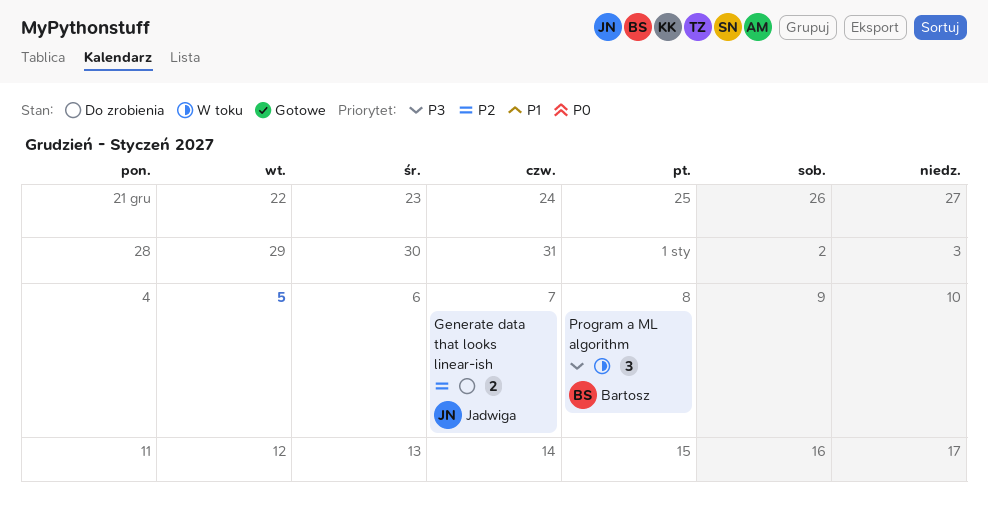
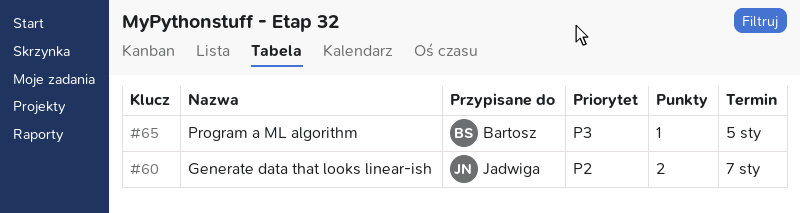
Program a ML algorithm, estimate: 3 -> 1
Program a ML algorithm, due: Jan 8 -> Jan 5

